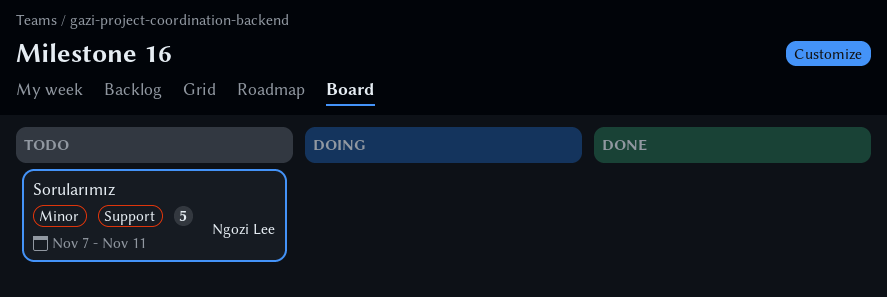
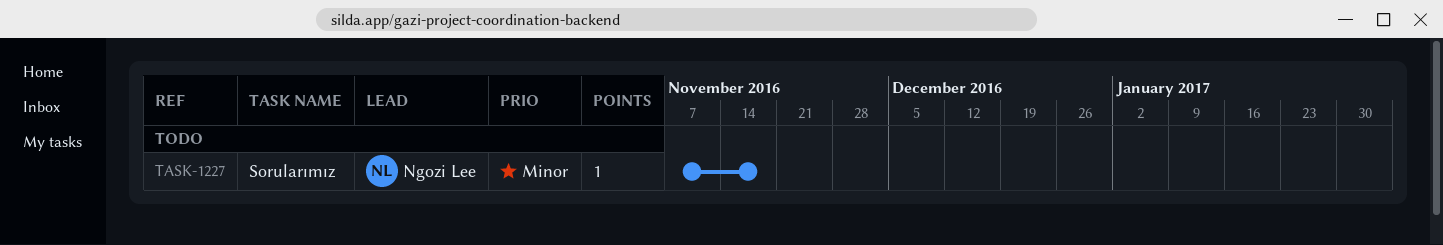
Sorularımız, estimate: 5 -> 1
Sorularımız, due: Nov 11 -> Nov 18

